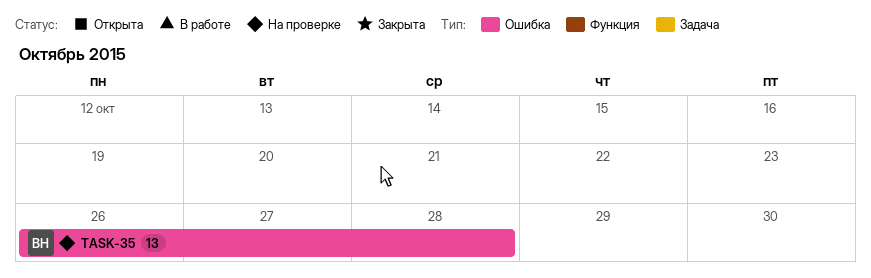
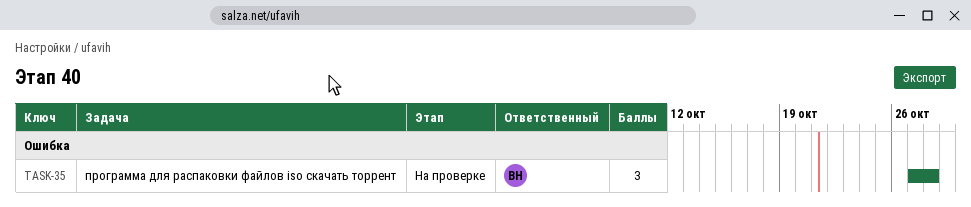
TASK-35, estimate: 13 -> 3
TASK-35, start: Oct 26 -> Oct 27

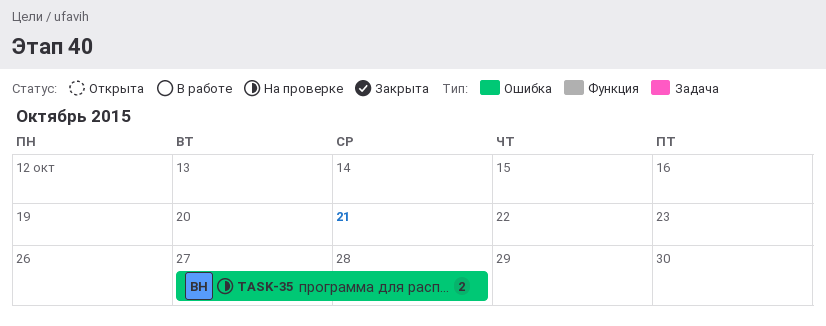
TASK-35, estimate: 3 -> 2

